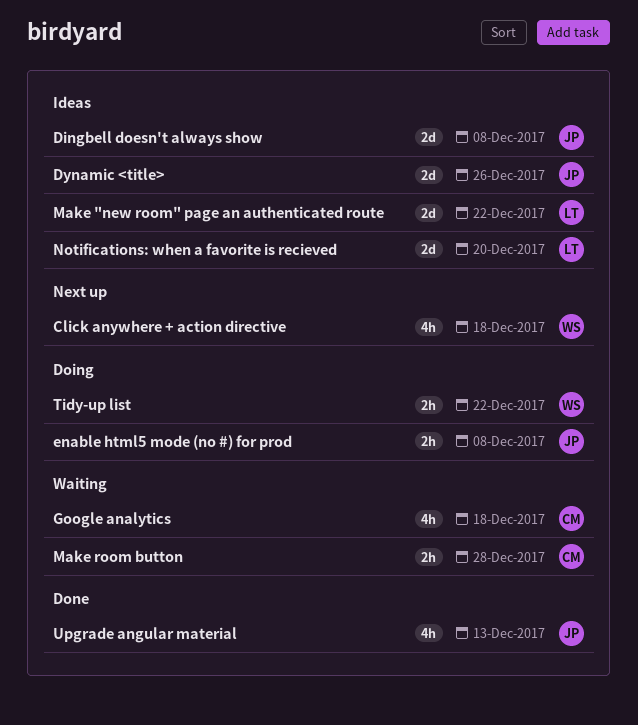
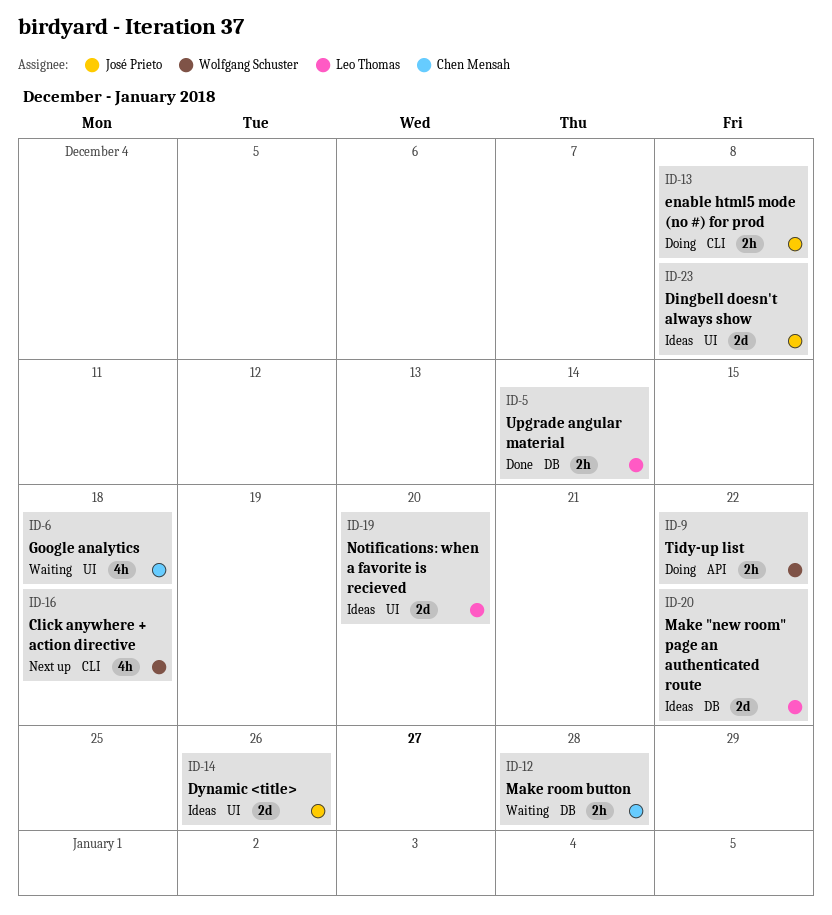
Upgrade angular material, owner: José Prieto -> Leo Thomas
Upgrade angular material, estimate: 4h -> 2h
Upgrade angular material, due: Dec 13 -> Dec 14

